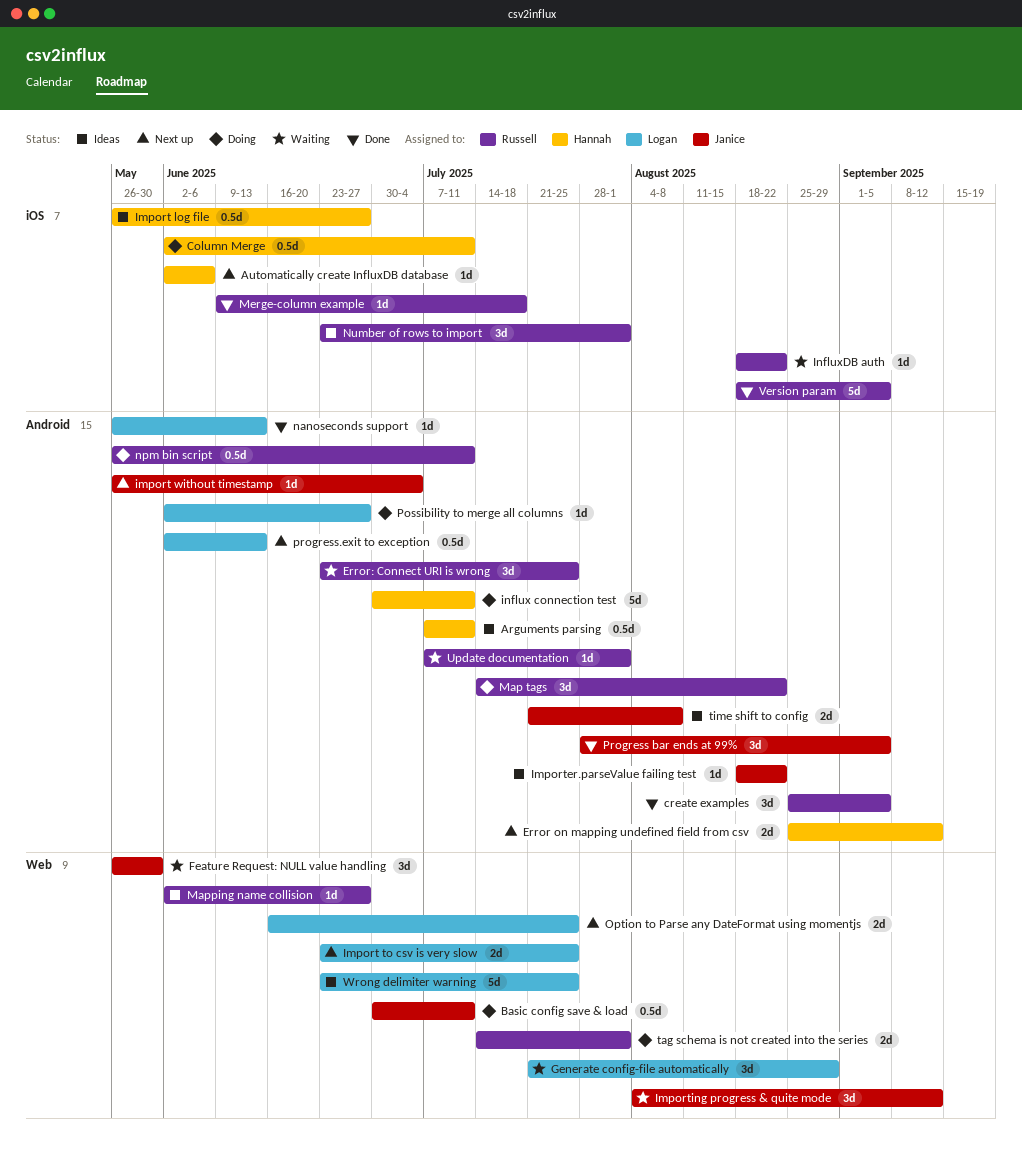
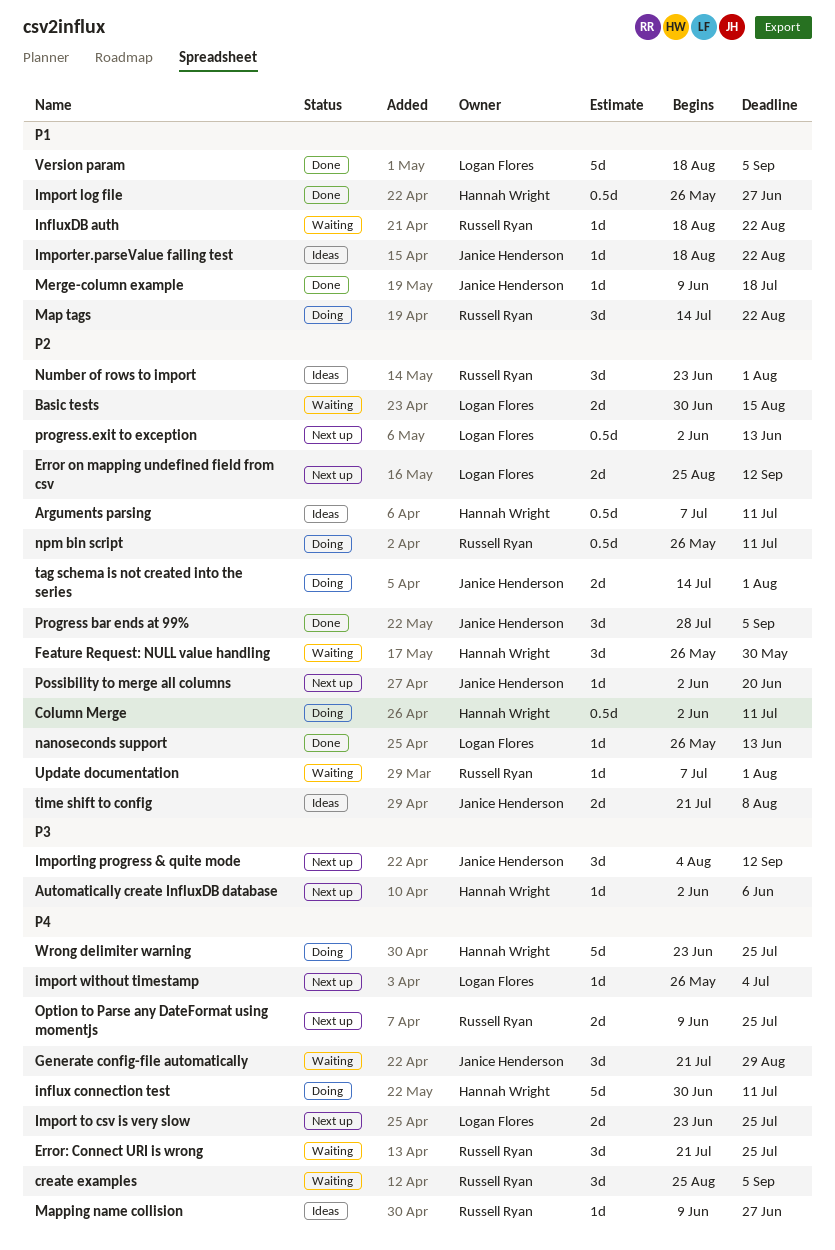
Basic config save & load: present -> none
Basic tests: none -> present
create examples, status: Done -> Waiting
Error on mapping undefined field from csv, owner: Hannah Wright -> Logan Flores
Error: Connect URI is wrong, start: Jun 23 -> Jul 21
Feature Request: NULL value handling, owner: Janice Henderson -> Hannah Wright
Generate config-file automatically, owner: Logan Flores -> Janice Henderson
Import log file, status: Ideas -> Done
import without timestamp, owner: Janice Henderson -> Logan Flores
Importing progress & quite mode, status: Waiting -> Next up
Mapping name collision, start: Jun 2 -> Jun 9
Merge-column example, owner: Russell Ryan -> Janice Henderson
Option to Parse any DateFormat using momentjs, owner: Logan Flores -> Russell Ryan
Option to Parse any DateFormat using momentjs, start: Jun 16 -> Jun 9
Possibility to merge all columns, status: Doing -> Next up
Possibility to merge all columns, owner: Logan Flores -> Janice Henderson
Possibility to merge all columns, due: Jun 27 -> Jun 20
tag schema is not created into the series, owner: Russell Ryan -> Janice Henderson
Version param, owner: Russell Ryan -> Logan Flores
Wrong delimiter warning, status: Ideas -> Doing
Wrong delimiter warning, owner: Logan Flores -> Hannah Wright

